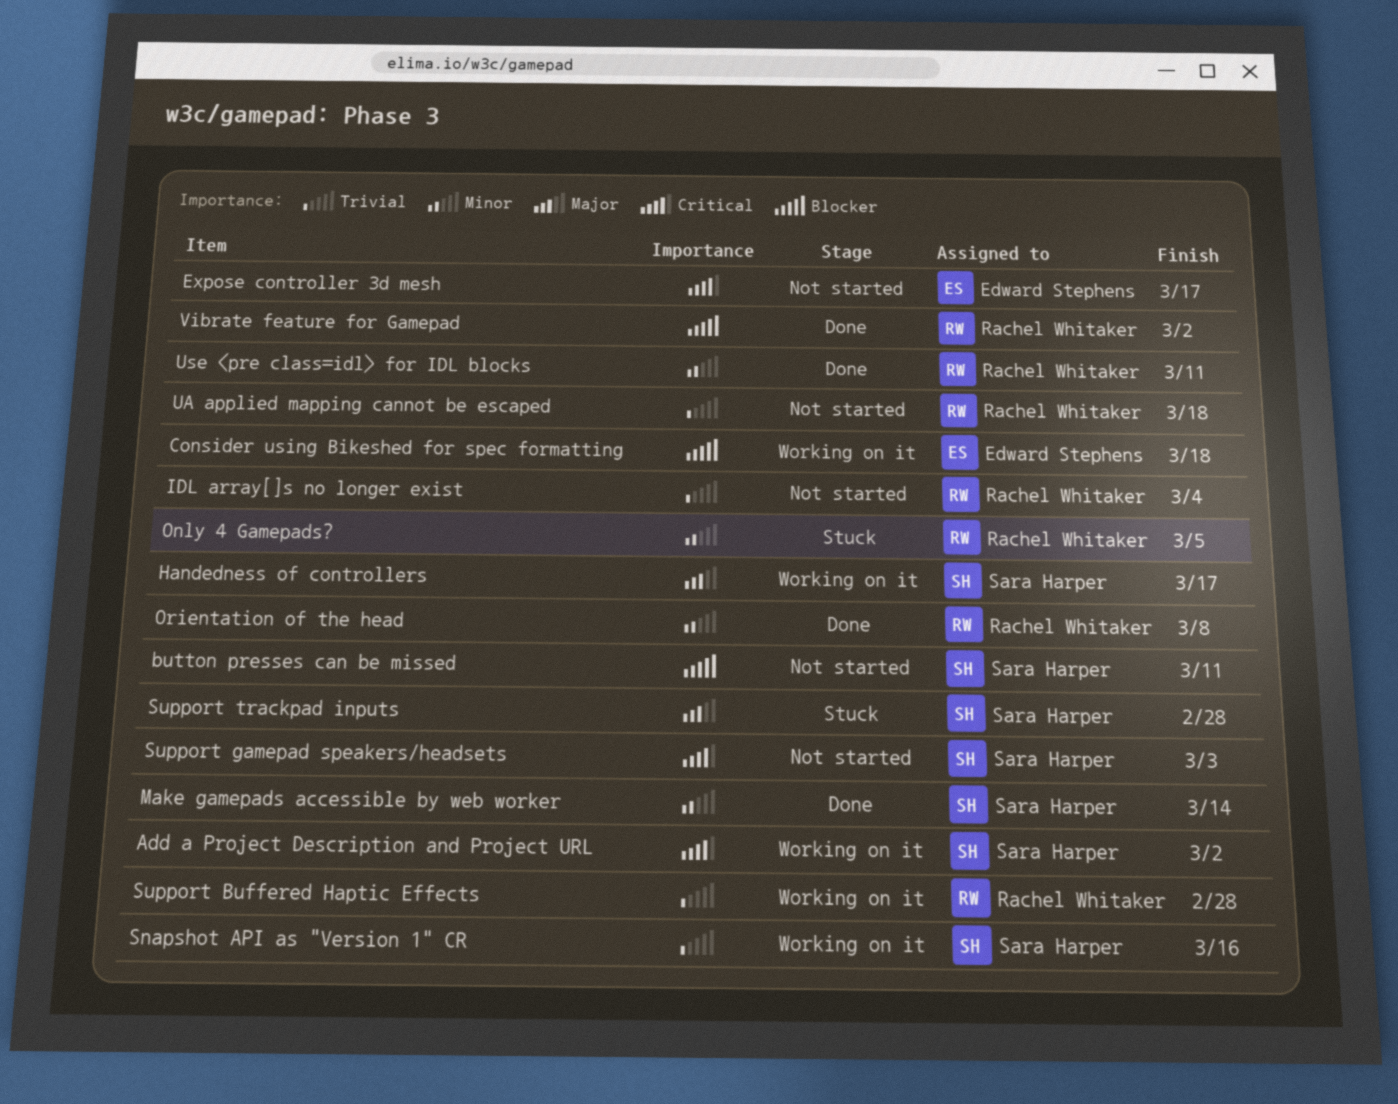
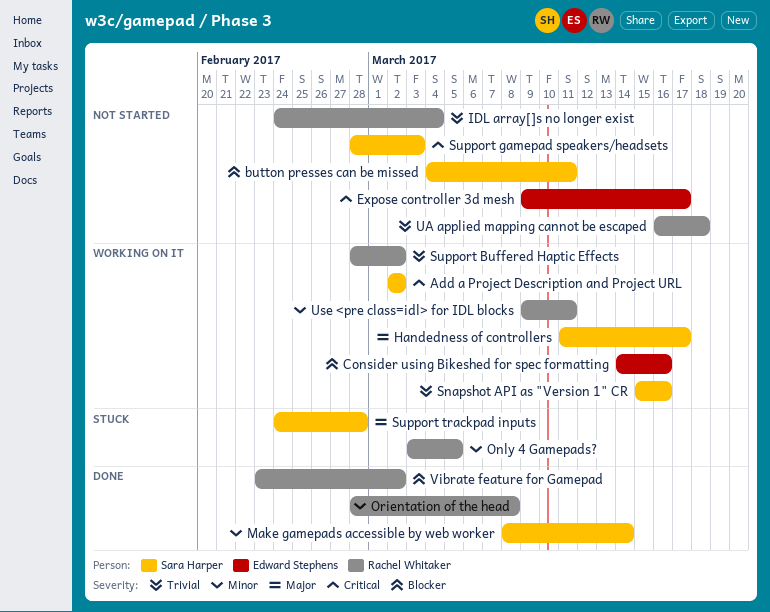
Consider using Bikeshed for spec formatting, due: Mar 18 -> Mar 16
Support Buffered Haptic Effects, due: Feb 28 -> Mar 2
Use <pre class=idl> for IDL blocks, status: Done -> Working on it

